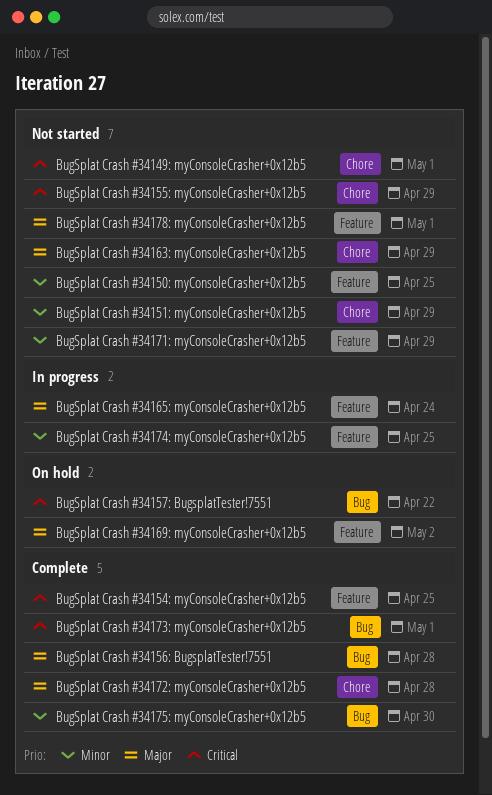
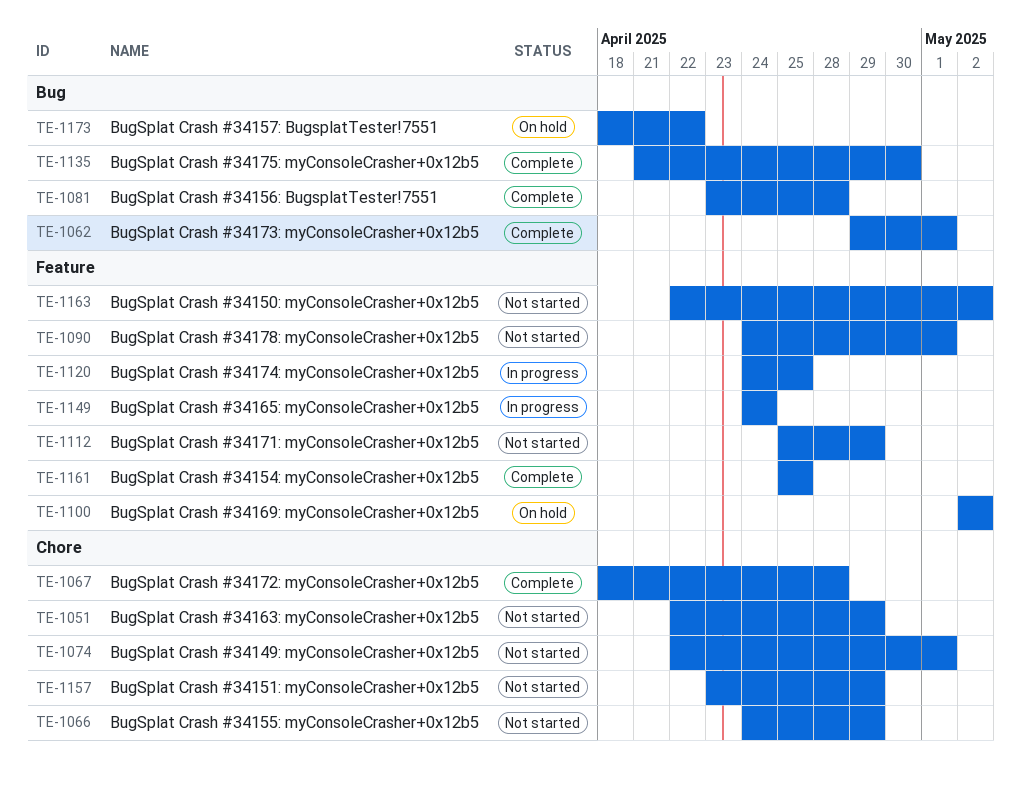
BugSplat Crash #34150: myConsoleCrasher+0x12b5, due: Apr 25 -> May 2

